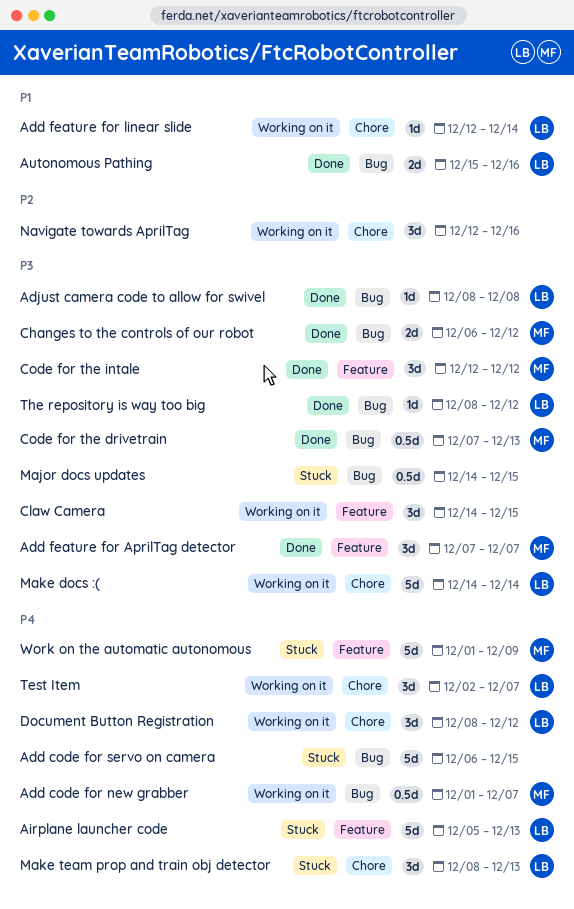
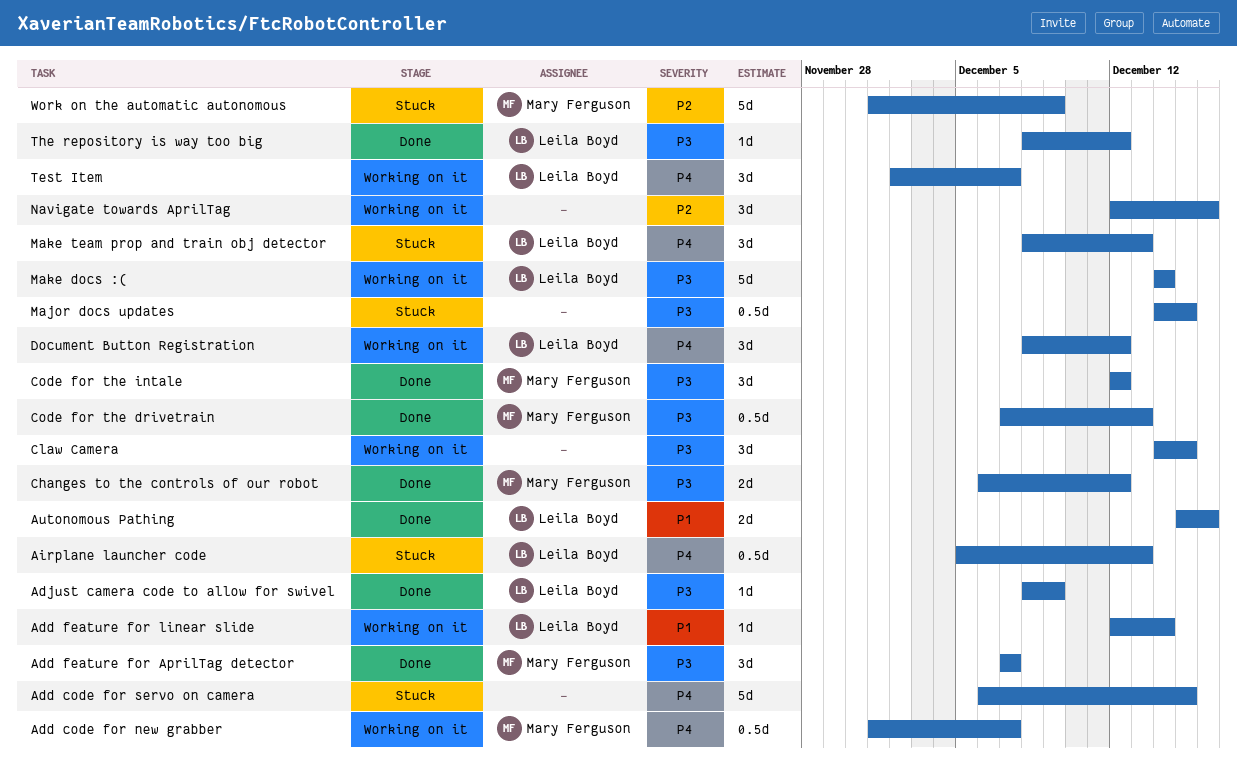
Adjust camera code to allow for swivel, due: Dec 8 -> Dec 9
Airplane launcher code, estimate: 5d -> 0.5d
Work on the automatic autonomous, priority: P4 -> P2

